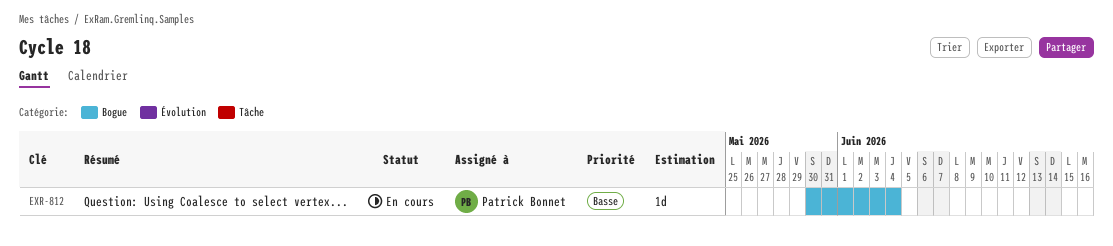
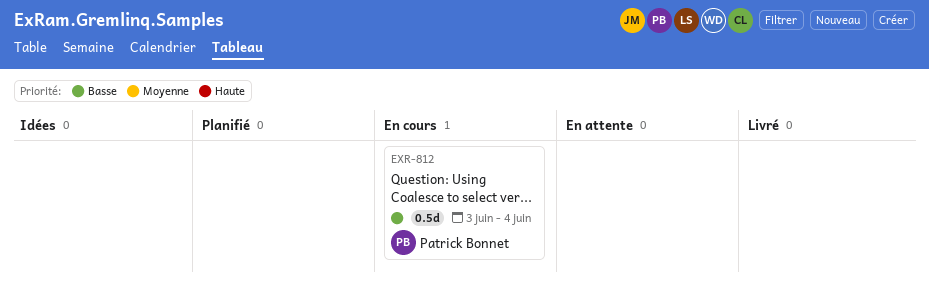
EXR-812, estimate: 1d -> 0.5d
EXR-812, start: May 30 -> Jun 3

